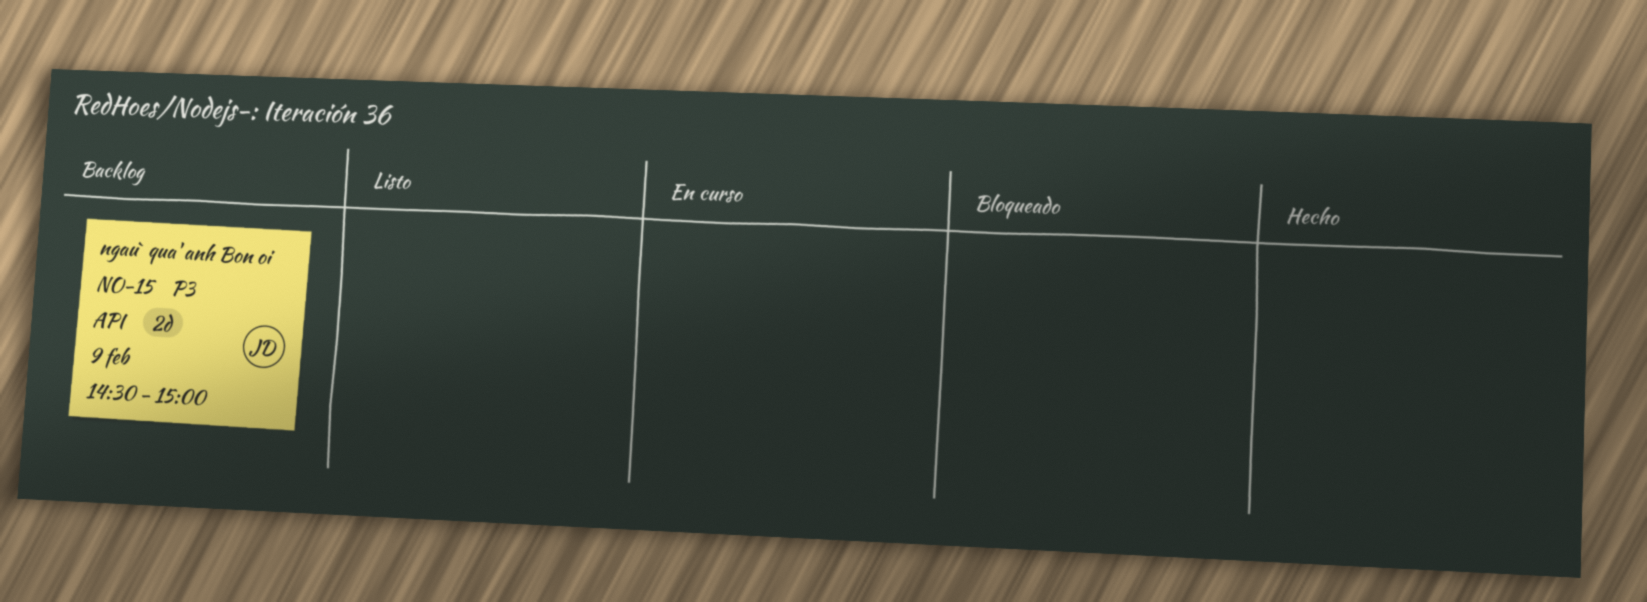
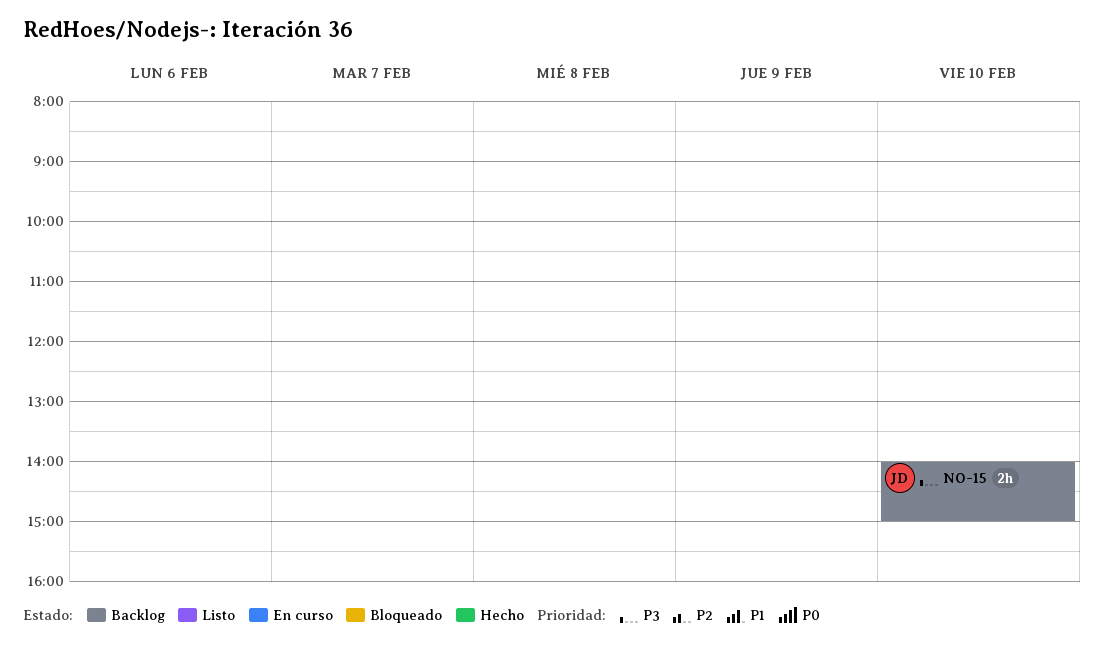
NO-15, estimate: 2d -> 2h
NO-15, day: Feb 9 -> Feb 10
NO-15, begins: 14:30 -> 14:00

